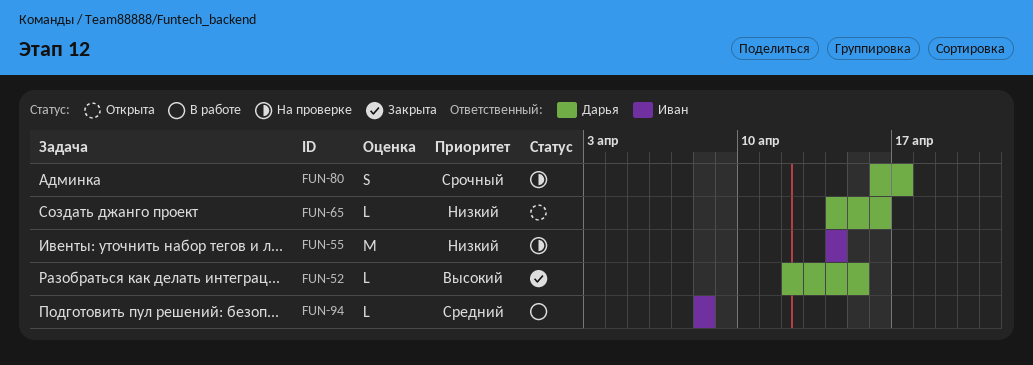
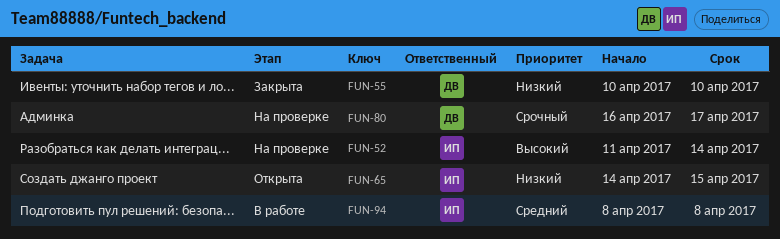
FUN-52, status: Закрыта -> На проверке
FUN-52, owner: Дарья -> Иван
FUN-52, start: Apr 12 -> Apr 11
FUN-52, due: Apr 15 -> Apr 14
FUN-55, status: На проверке -> Закрыта
FUN-55, owner: Иван -> Дарья
FUN-55, start: Apr 14 -> Apr 10
FUN-55, due: Apr 14 -> Apr 10
FUN-65, owner: Дарья -> Иван
FUN-65, due: Apr 16 -> Apr 15

